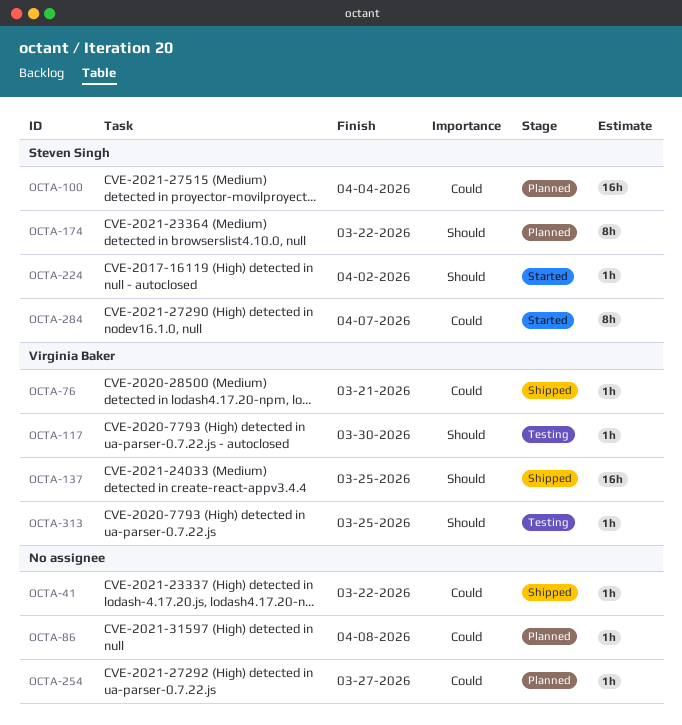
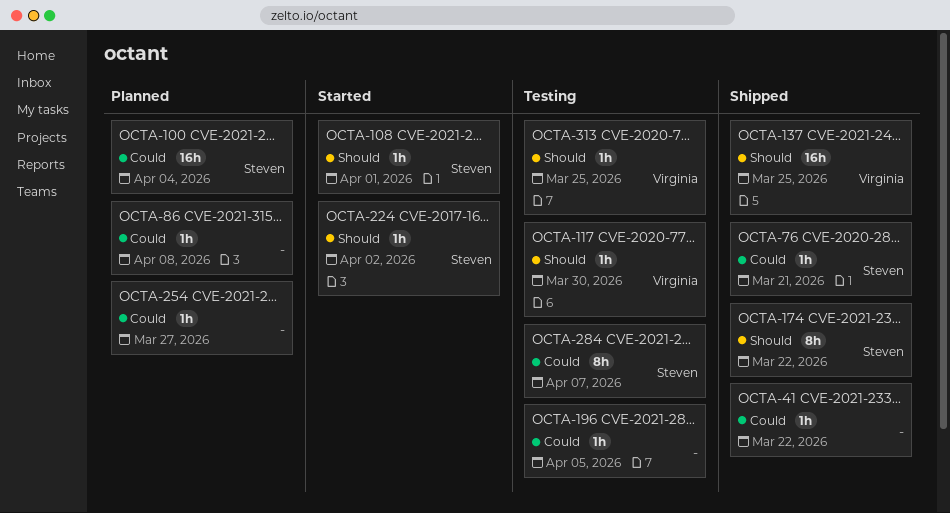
OCTA-76, owner: Virginia Baker -> Steven Singh
OCTA-108: none -> present
OCTA-174, status: Planned -> Shipped
OCTA-196: none -> present
OCTA-284, status: Started -> Testing

